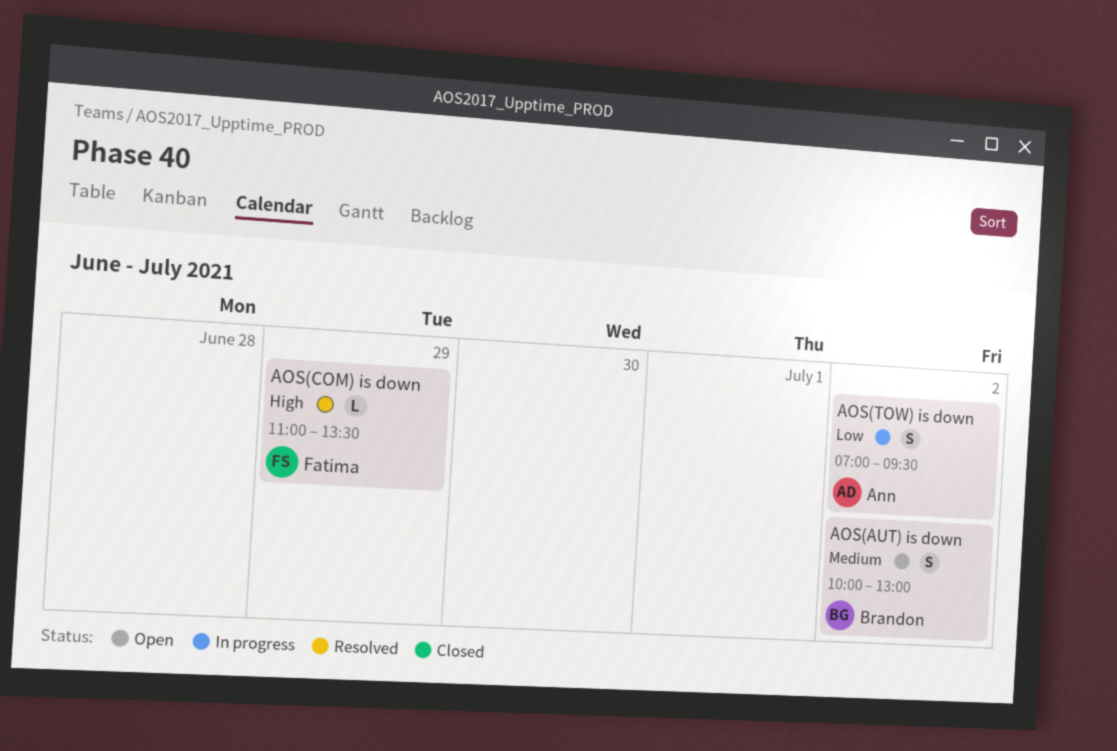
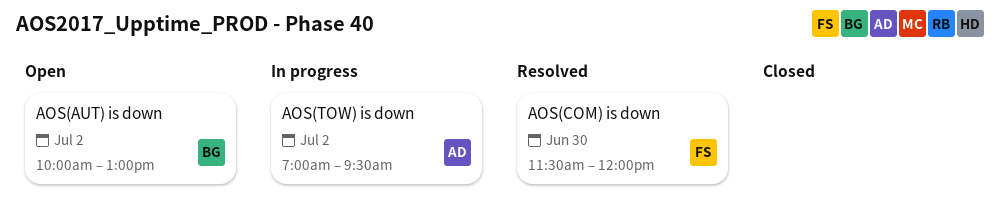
AOS(COM) is down, day: Jun 29 -> Jun 30
AOS(COM) is down, begins: 11:00 -> 11:30
AOS(COM) is down, ends: 13:30 -> 12:00

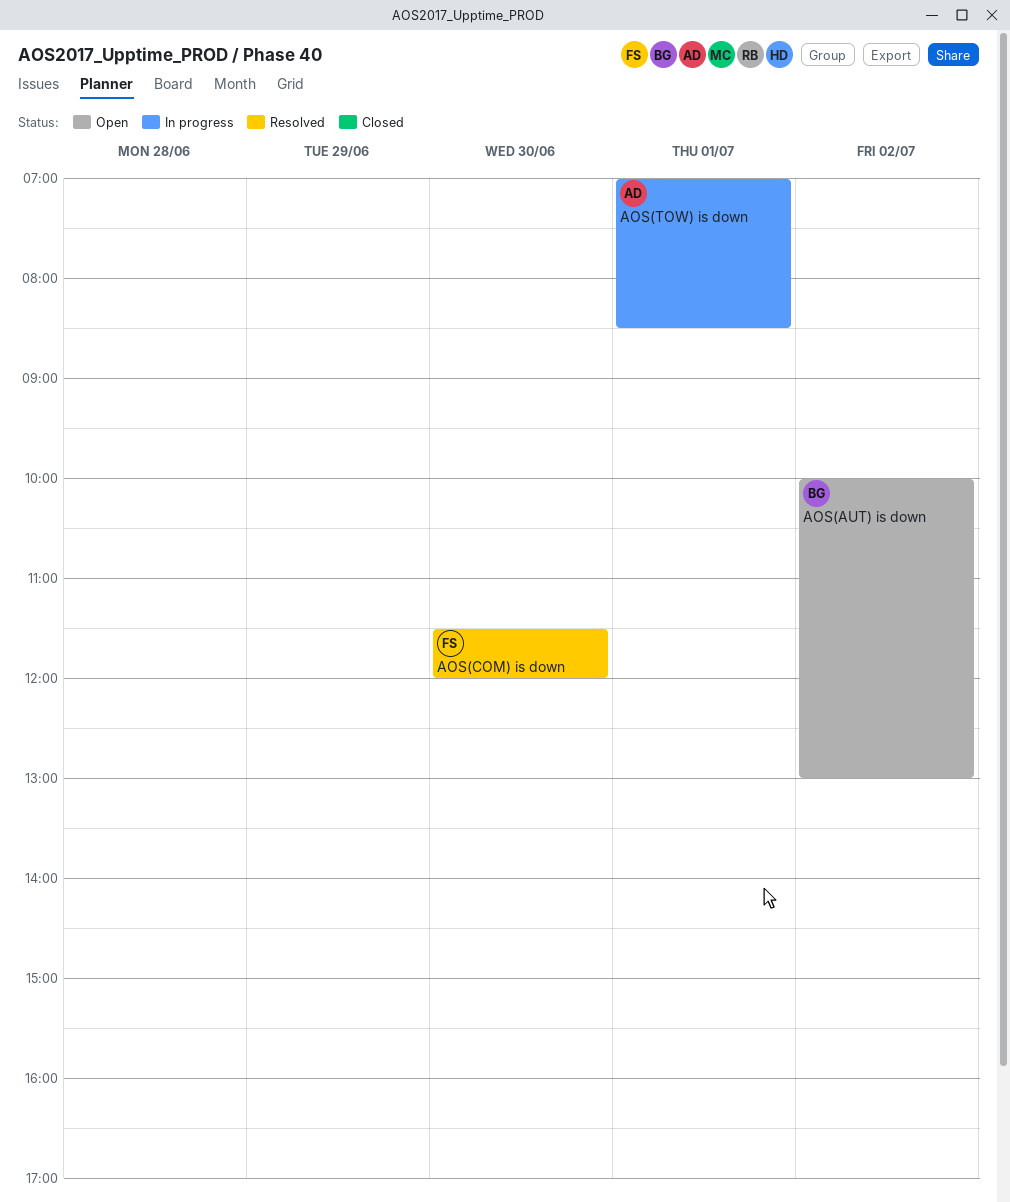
AOS(TOW) is down, day: Jul 2 -> Jul 1
AOS(TOW) is down, ends: 09:30 -> 08:30

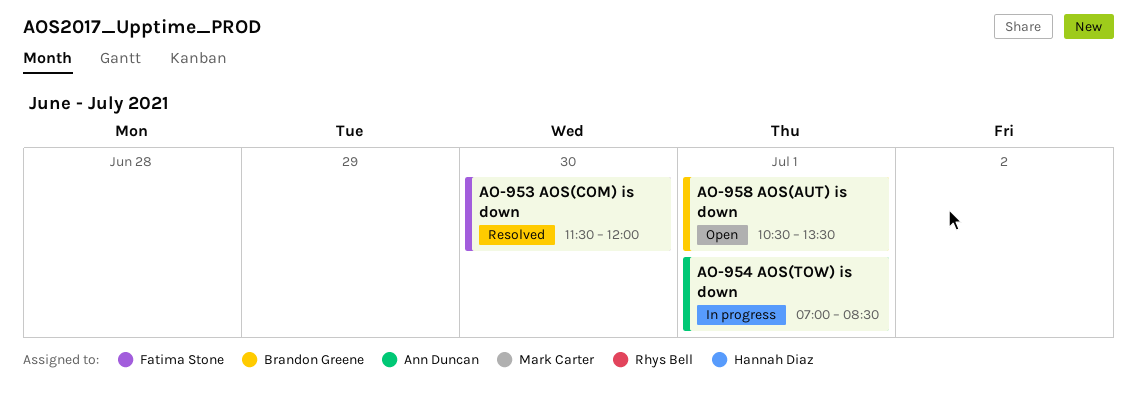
AOS(AUT) is down, day: Jul 2 -> Jul 1
AOS(AUT) is down, begins: 10:00 -> 10:30
AOS(AUT) is down, ends: 13:00 -> 13:30

